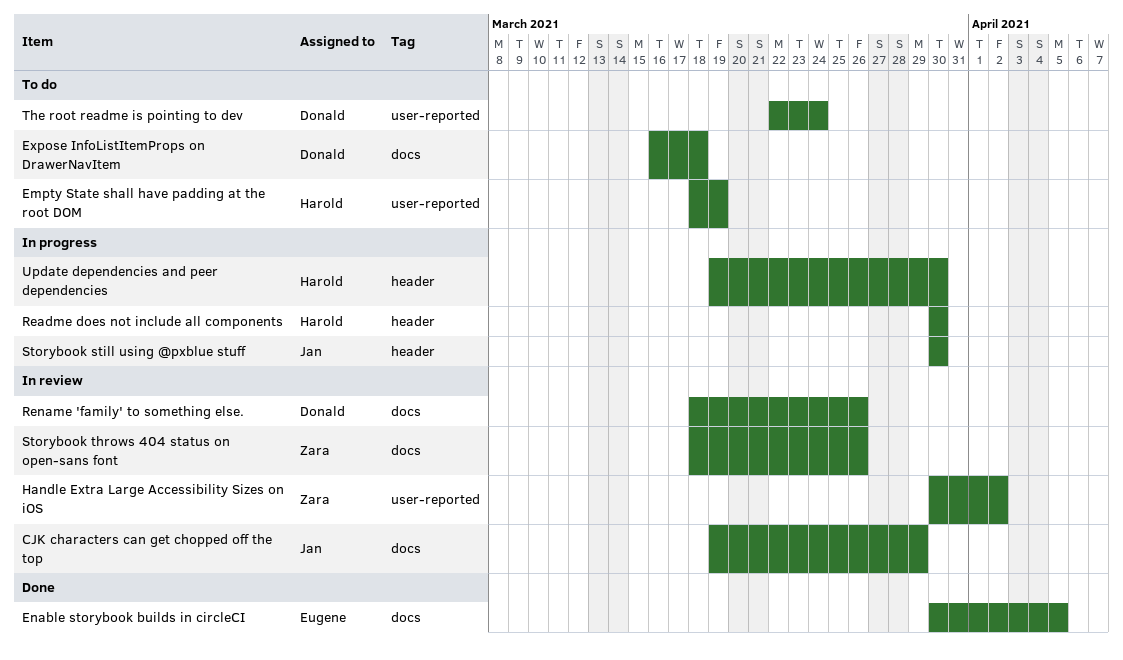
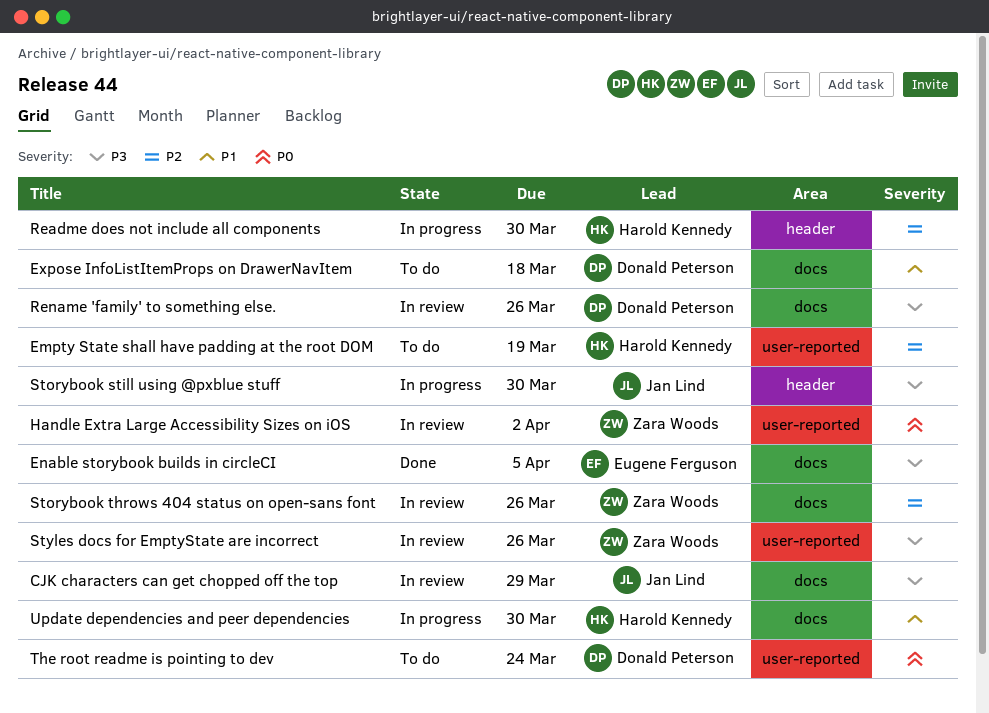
Styles docs for EmptyState are incorrect: none -> present
Update dependencies and peer dependencies, label: header -> docs

